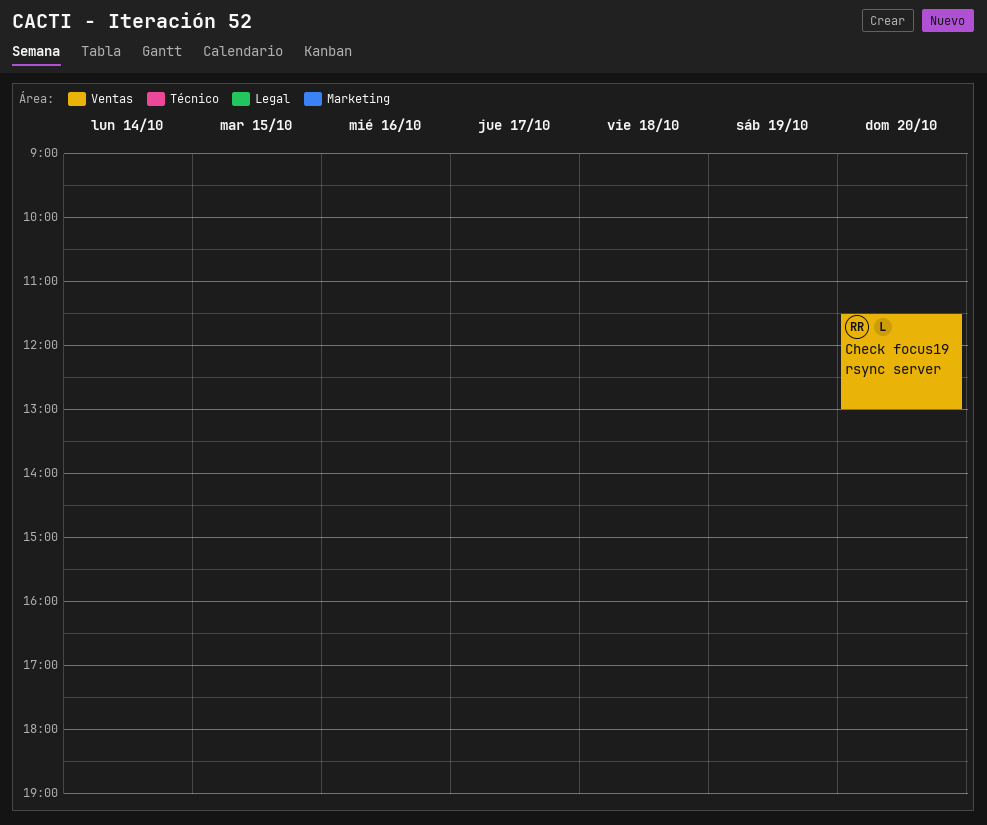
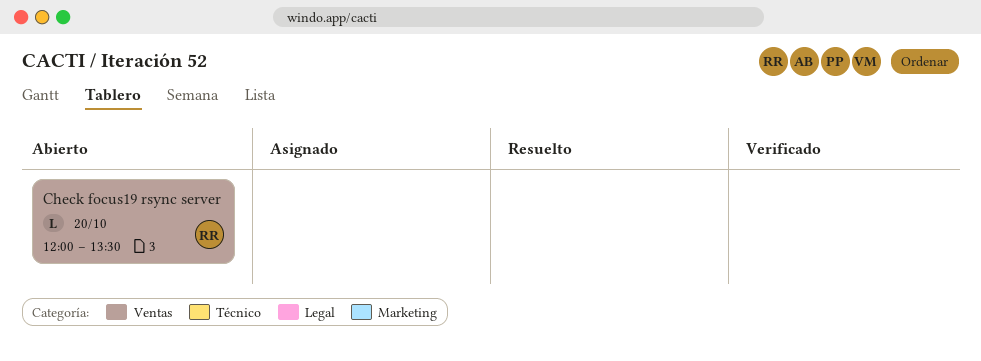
Check focus19 rsync server, begins: 11:30 -> 12:00
Check focus19 rsync server, ends: 13:00 -> 13:30

